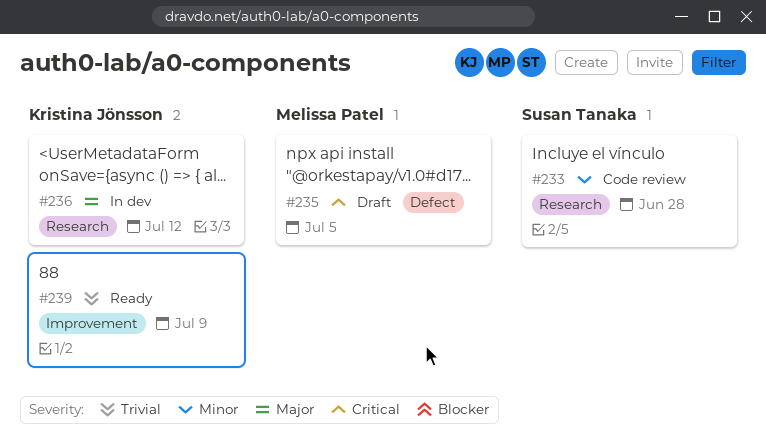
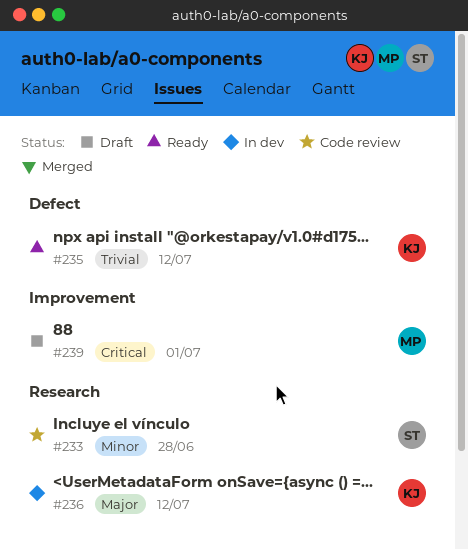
#235, status: Draft -> Ready
#235, owner: Melissa Patel -> Kristina Jönsson
#235, priority: Critical -> Trivial
#235, due: Jul 5 -> Jul 12
#239, status: Ready -> Draft
#239, owner: Kristina Jönsson -> Melissa Patel
#239, priority: Trivial -> Critical
#239, due: Jul 9 -> Jul 1

